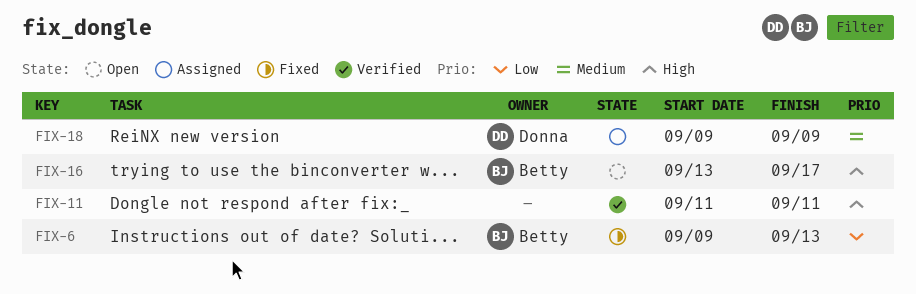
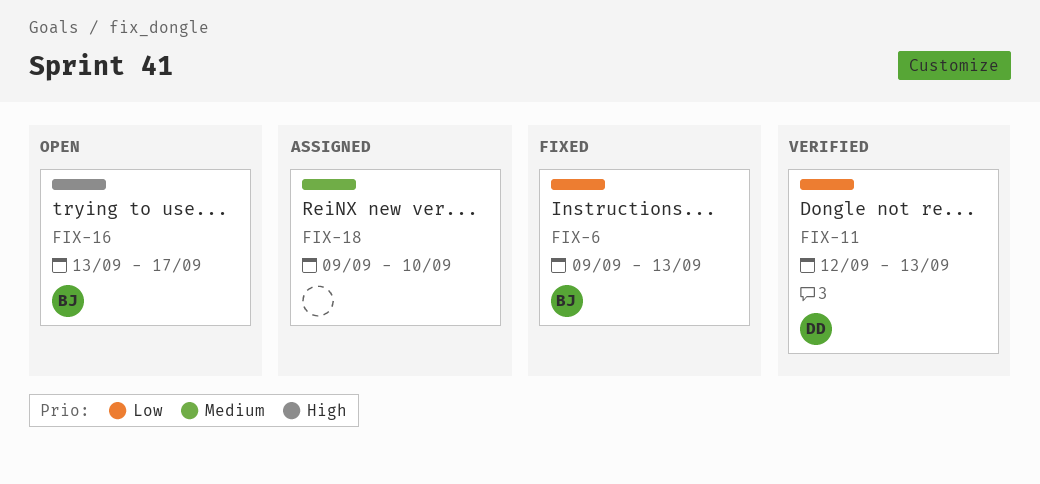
FIX-11, owner: none -> Donna
FIX-11, priority: High -> Low
FIX-11, start: Sep 11 -> Sep 12
FIX-11, due: Sep 11 -> Sep 13
FIX-18, owner: Donna -> none
FIX-18, due: Sep 9 -> Sep 10

